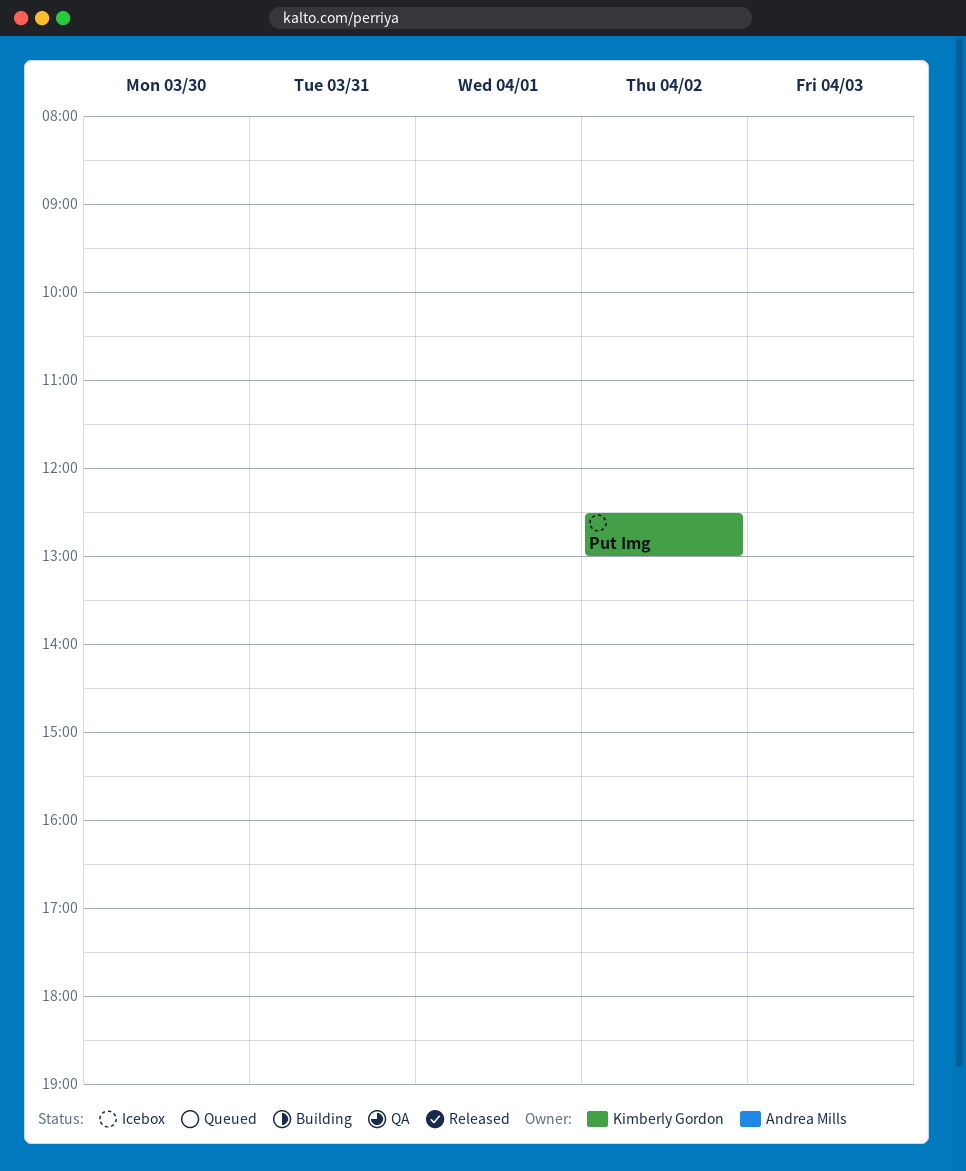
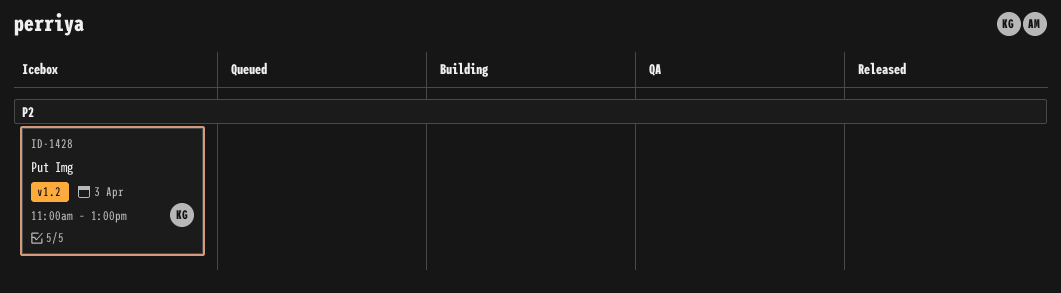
Put Img, day: Apr 2 -> Apr 3
Put Img, begins: 12:30 -> 11:00

